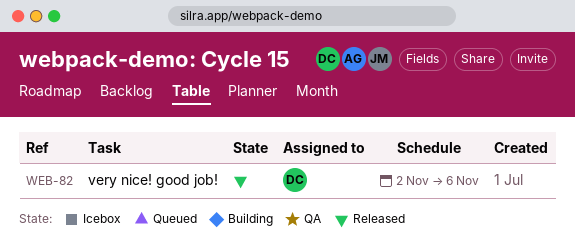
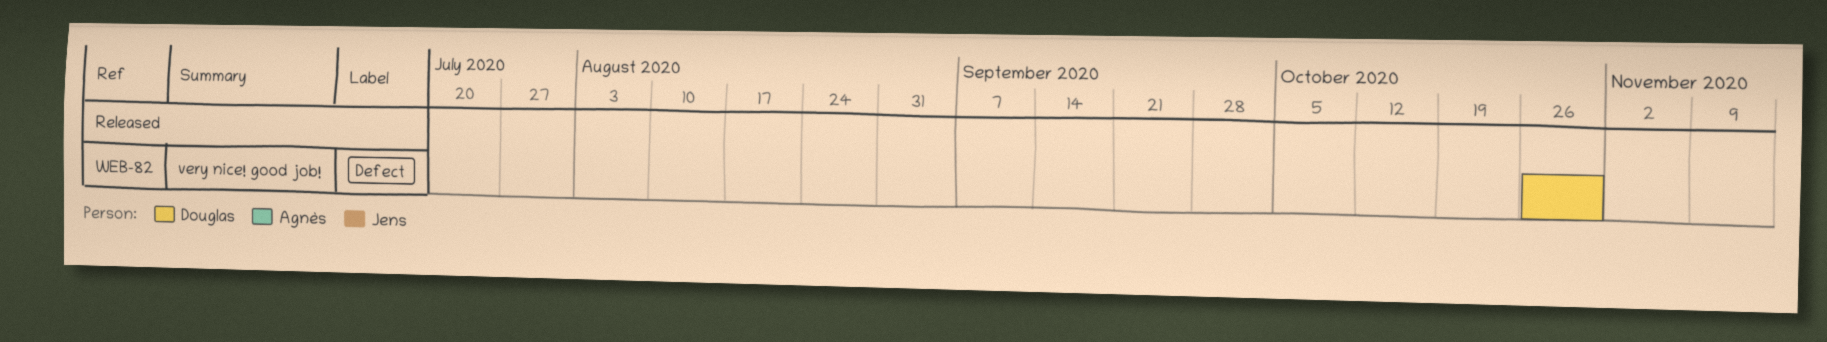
WEB-82, start: Nov 2 -> Oct 26
WEB-82, due: Nov 6 -> Oct 30

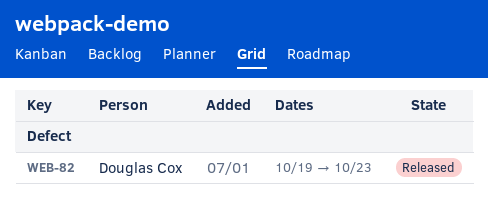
WEB-82, start: Oct 26 -> Oct 19
WEB-82, due: Oct 30 -> Oct 23

